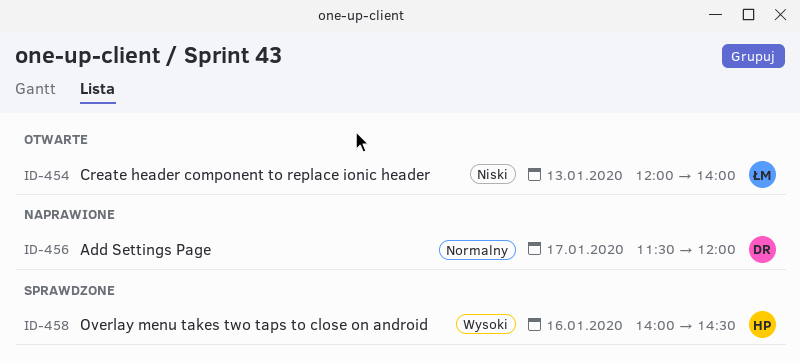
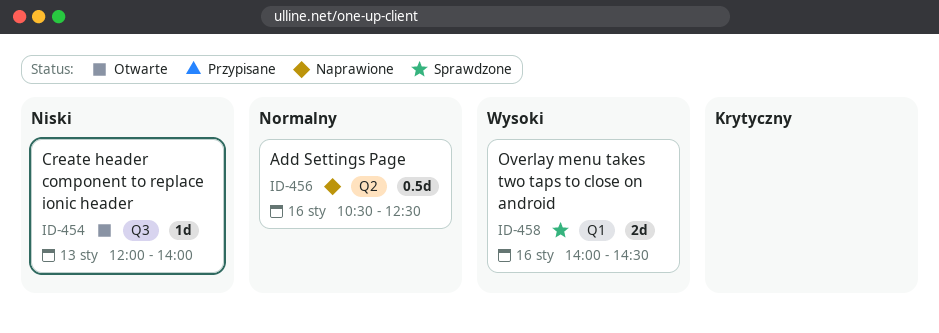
ID-456, day: Jan 17 -> Jan 16
ID-456, begins: 11:30 -> 10:30
ID-456, ends: 12:00 -> 12:30

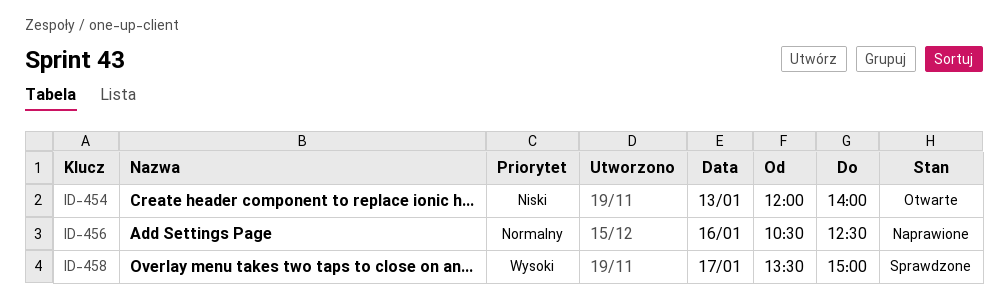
ID-458, day: Jan 16 -> Jan 17
ID-458, begins: 14:00 -> 13:30
ID-458, ends: 14:30 -> 15:00

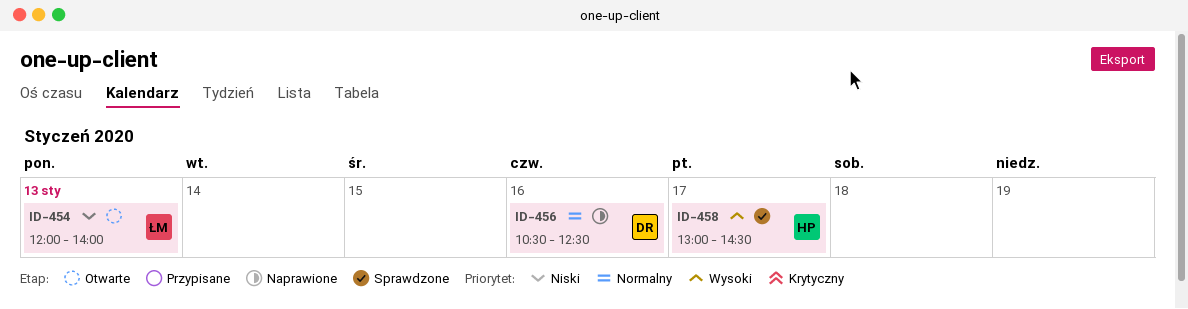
ID-458, begins: 13:30 -> 13:00
ID-458, ends: 15:00 -> 14:30

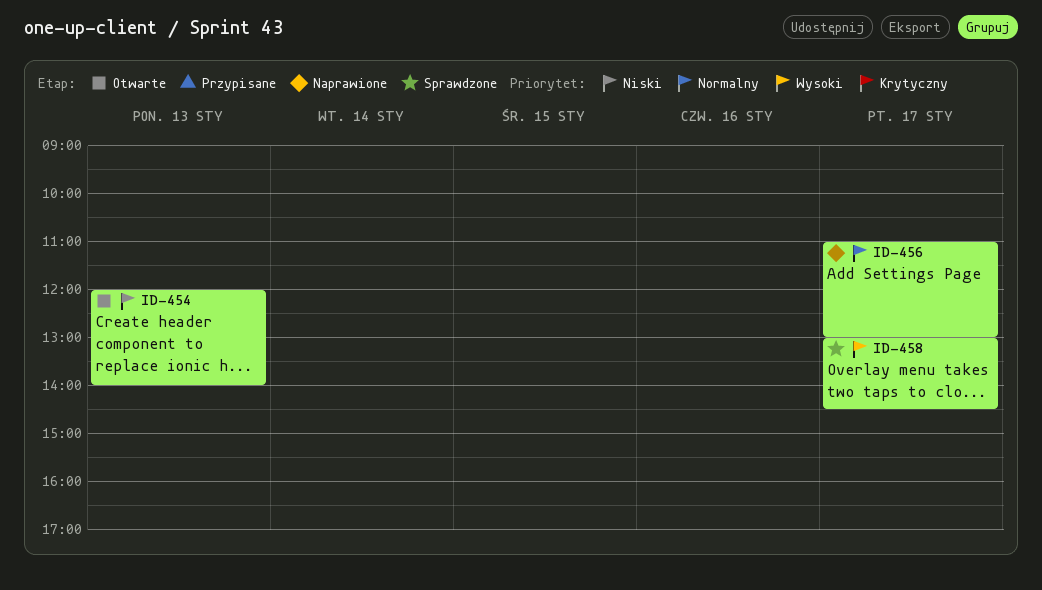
ID-456, day: Jan 16 -> Jan 17
ID-456, begins: 10:30 -> 11:00
ID-456, ends: 12:30 -> 13:00

